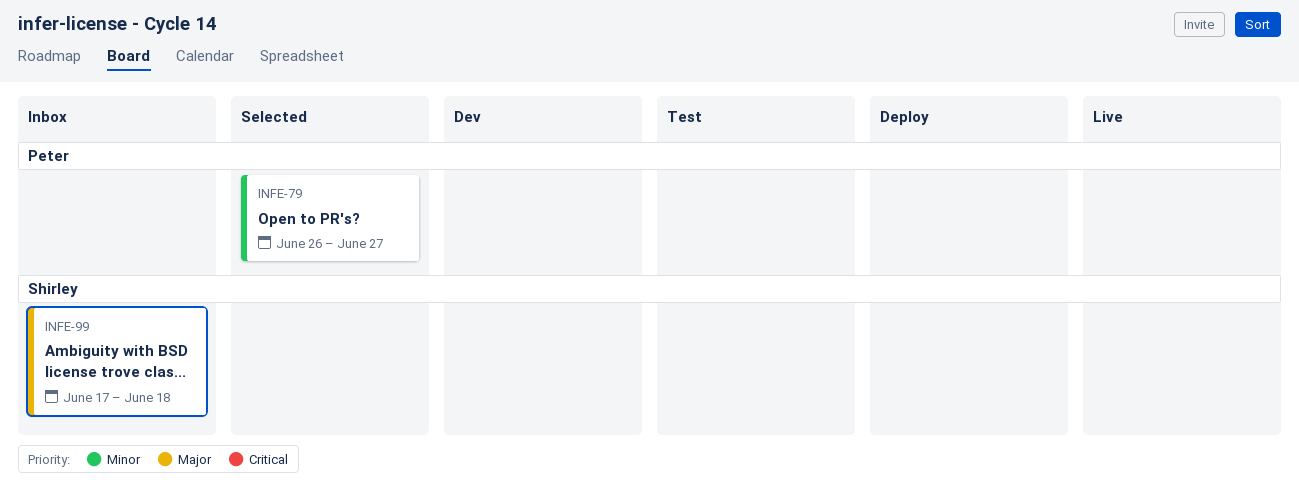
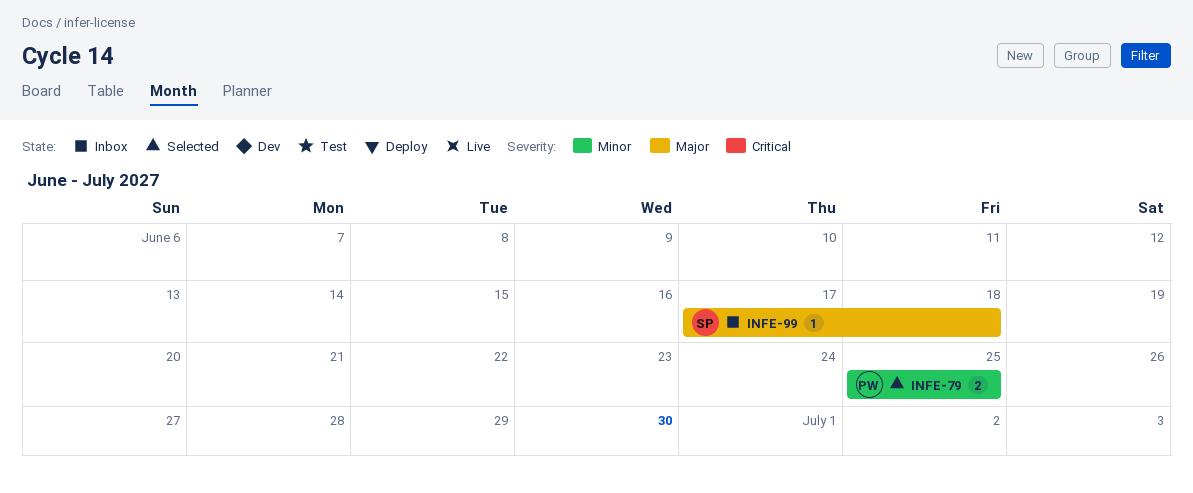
INFE-79, start: Jun 26 -> Jun 25
INFE-79, due: Jun 27 -> Jun 25

